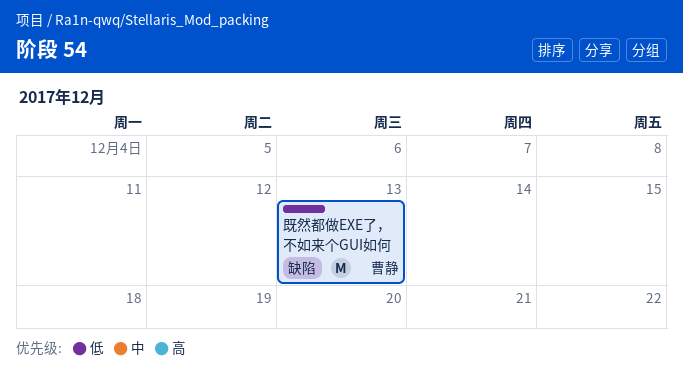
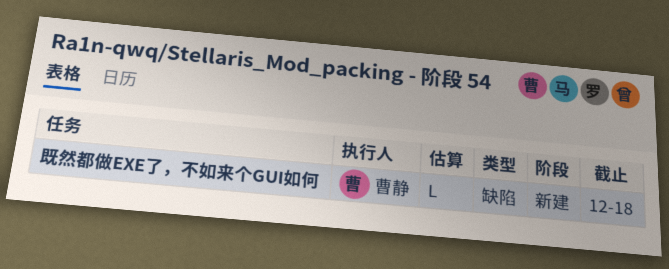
既然都做EXE了，不如来个GUI如何, estimate: M -> L
既然都做EXE了，不如来个GUI如何, due: Dec 13 -> Dec 18

